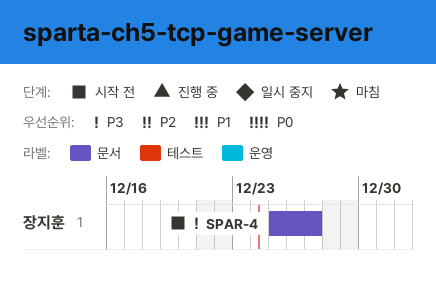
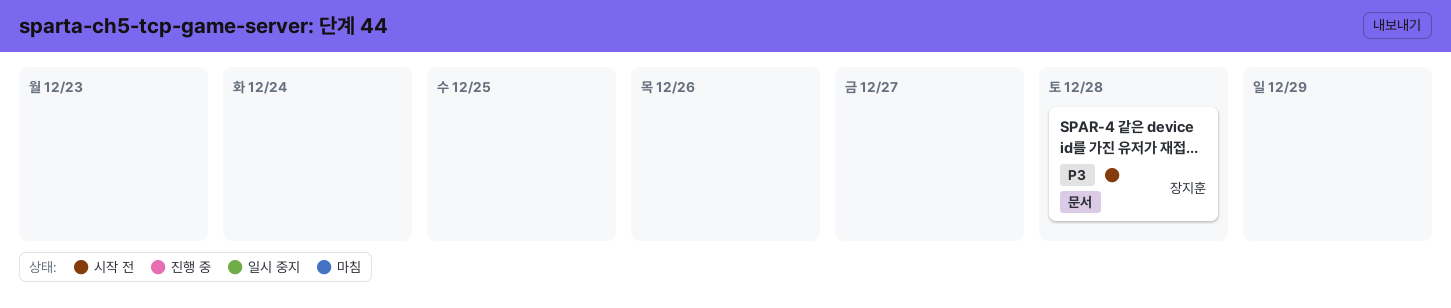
SPAR-4, due: Dec 27 -> Dec 28

